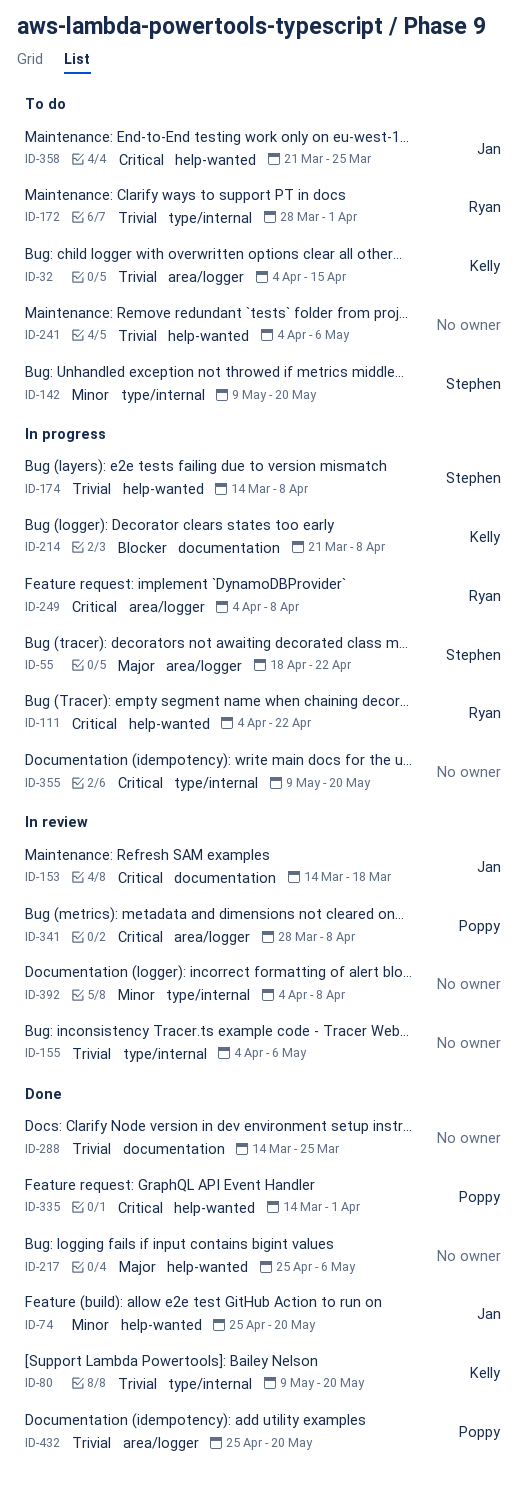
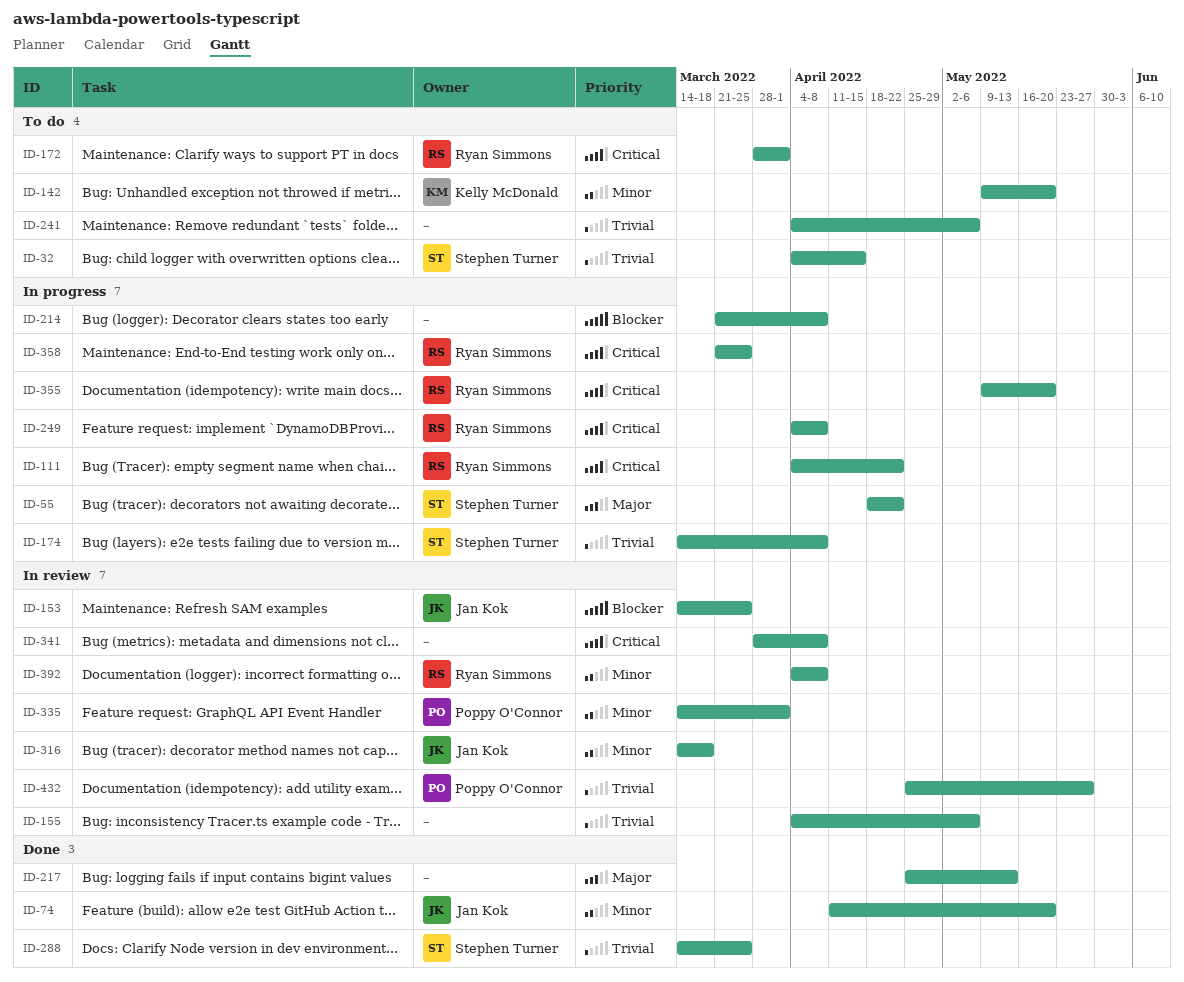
ID-32, owner: Kelly McDonald -> Stephen Turner
ID-74, start: Apr 25 -> Apr 11
ID-80: present -> none
ID-142, owner: Stephen Turner -> Kelly McDonald
ID-153, priority: Critical -> Blocker
ID-153, due: Mar 18 -> Mar 25
ID-172, priority: Trivial -> Critical
ID-214, owner: Kelly McDonald -> none
ID-217, due: May 6 -> May 13
ID-288, owner: none -> Stephen Turner
ID-316: none -> present
ID-335, status: Done -> In review
ID-335, priority: Critical -> Minor
ID-341, owner: Poppy O'Connor -> none
ID-355, owner: none -> Ryan Simmons
ID-358, status: To do -> In progress
ID-358, owner: Jan Kok -> Ryan Simmons
ID-392, owner: none -> Ryan Simmons
ID-432, status: Done -> In review
ID-432, due: May 20 -> May 27

